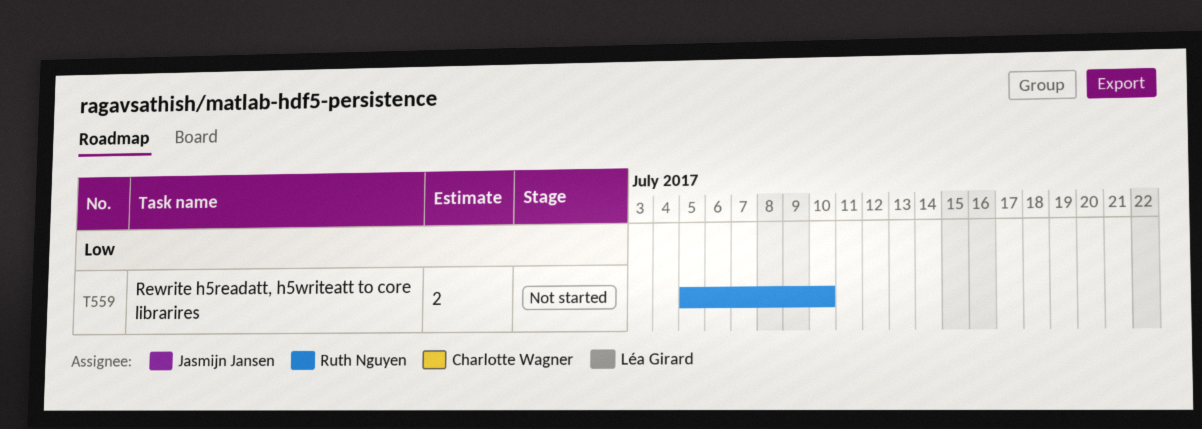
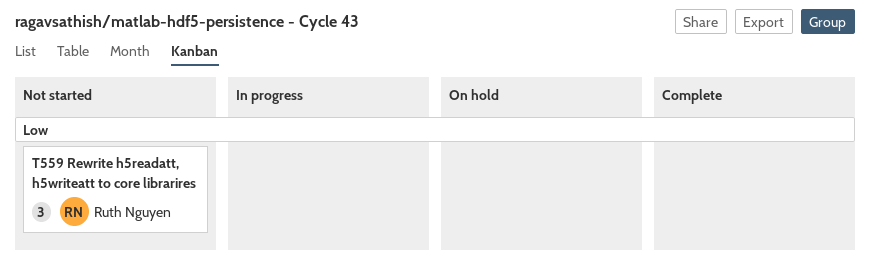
T559, estimate: 2 -> 3

